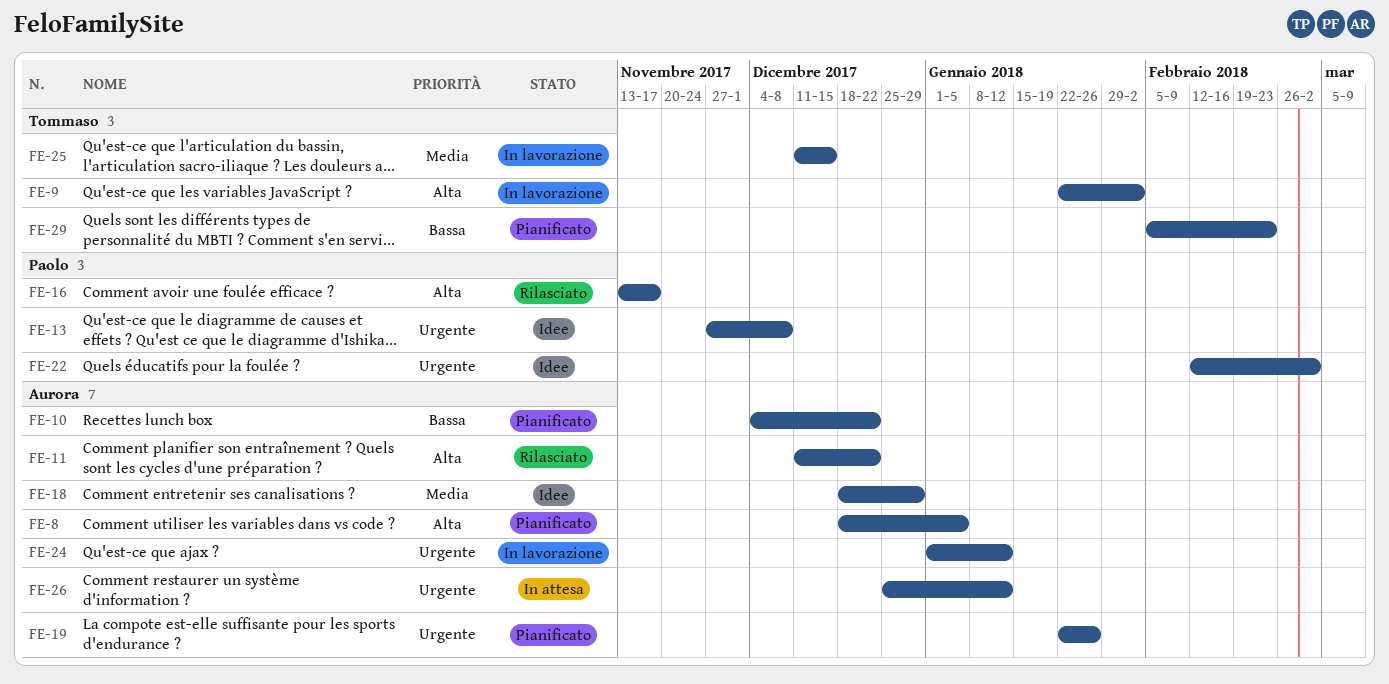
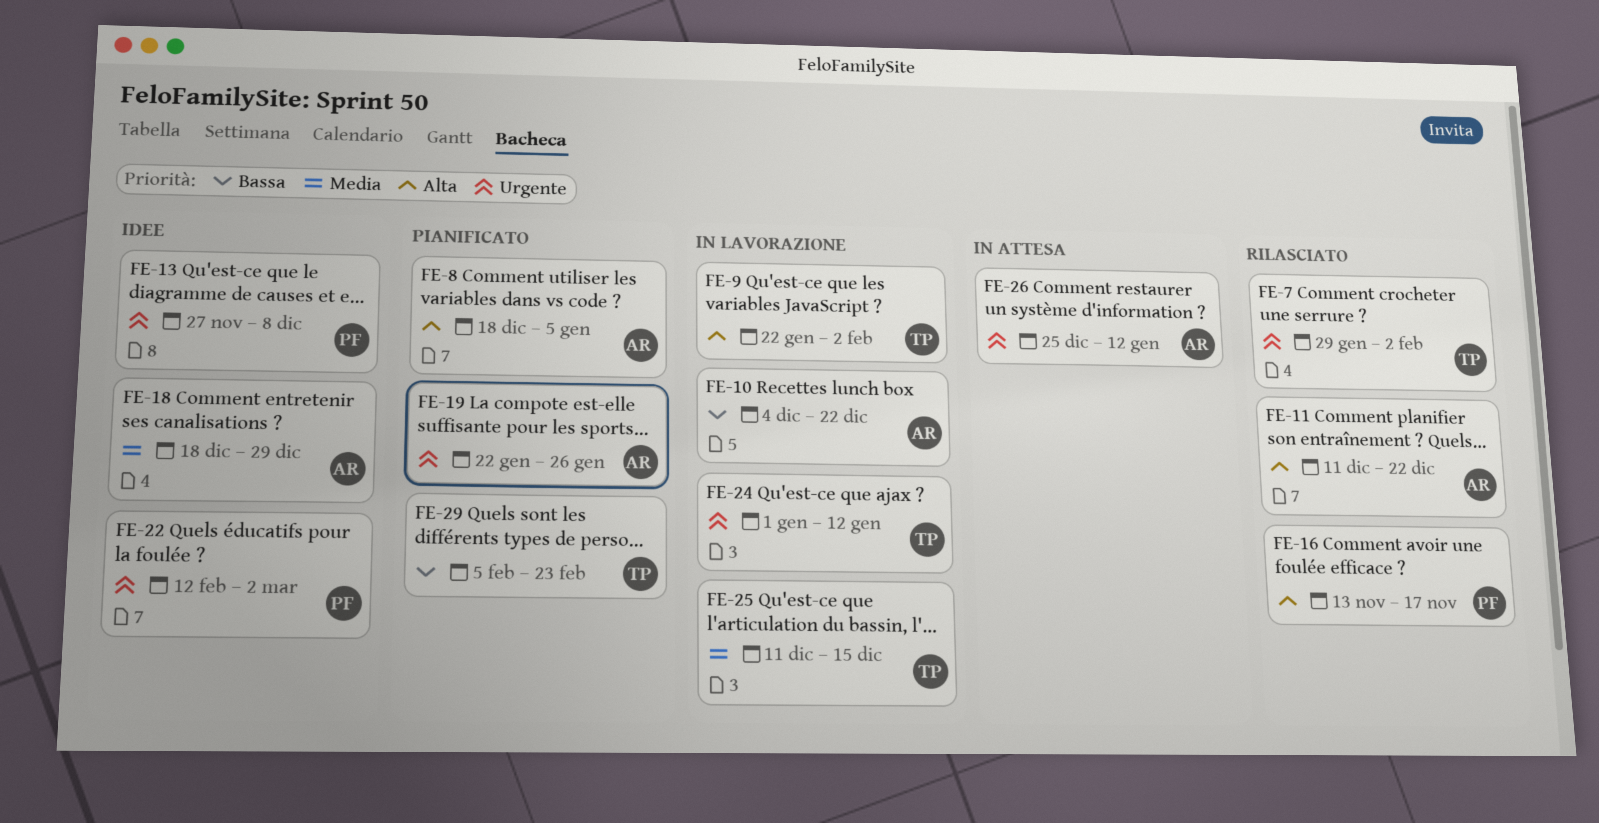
FE-7: none -> present
FE-10, status: Pianificato -> In lavorazione
FE-24, owner: Aurora -> Tommaso

